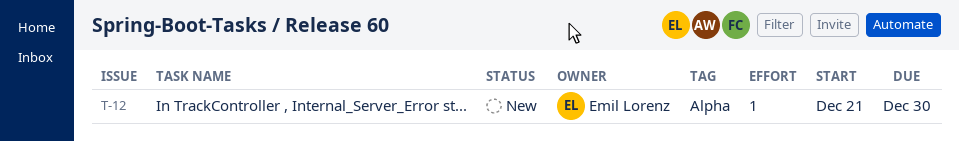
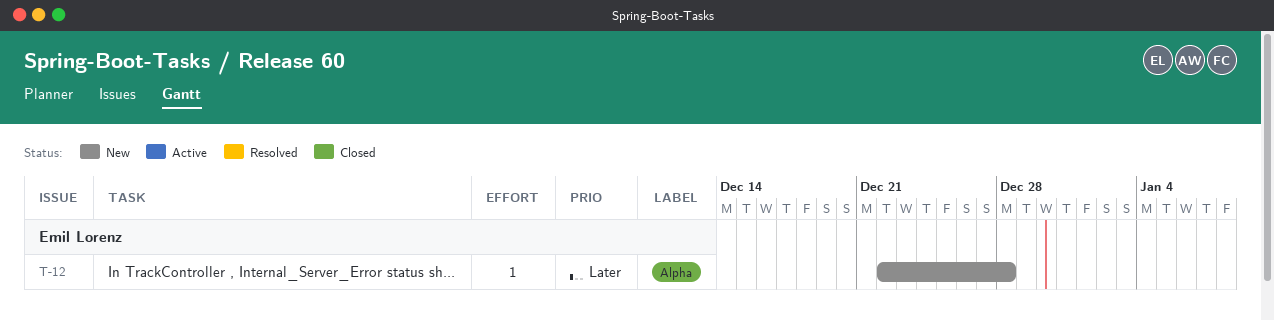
T-12, start: Dec 21 -> Dec 22
T-12, due: Dec 30 -> Dec 28

